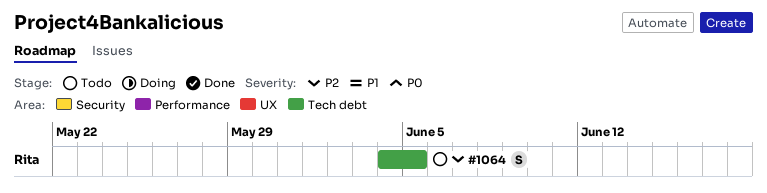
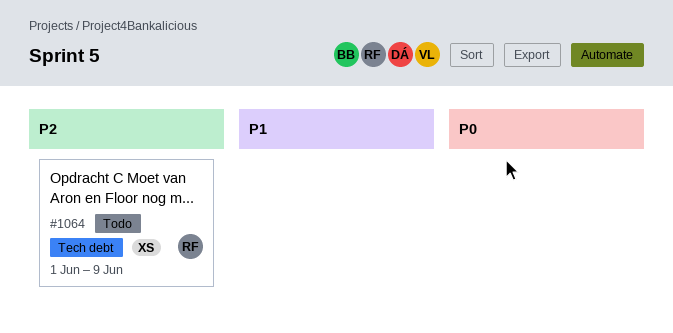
#1064, estimate: S -> XS
#1064, start: Jun 4 -> Jun 1
#1064, due: Jun 5 -> Jun 9

